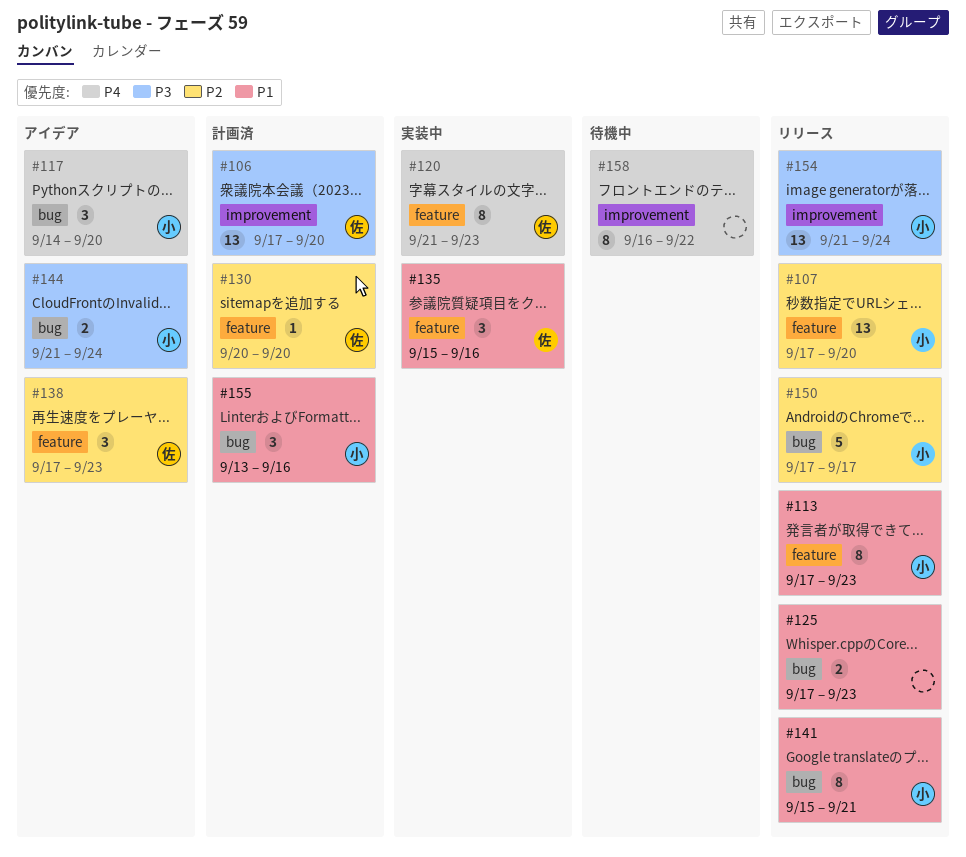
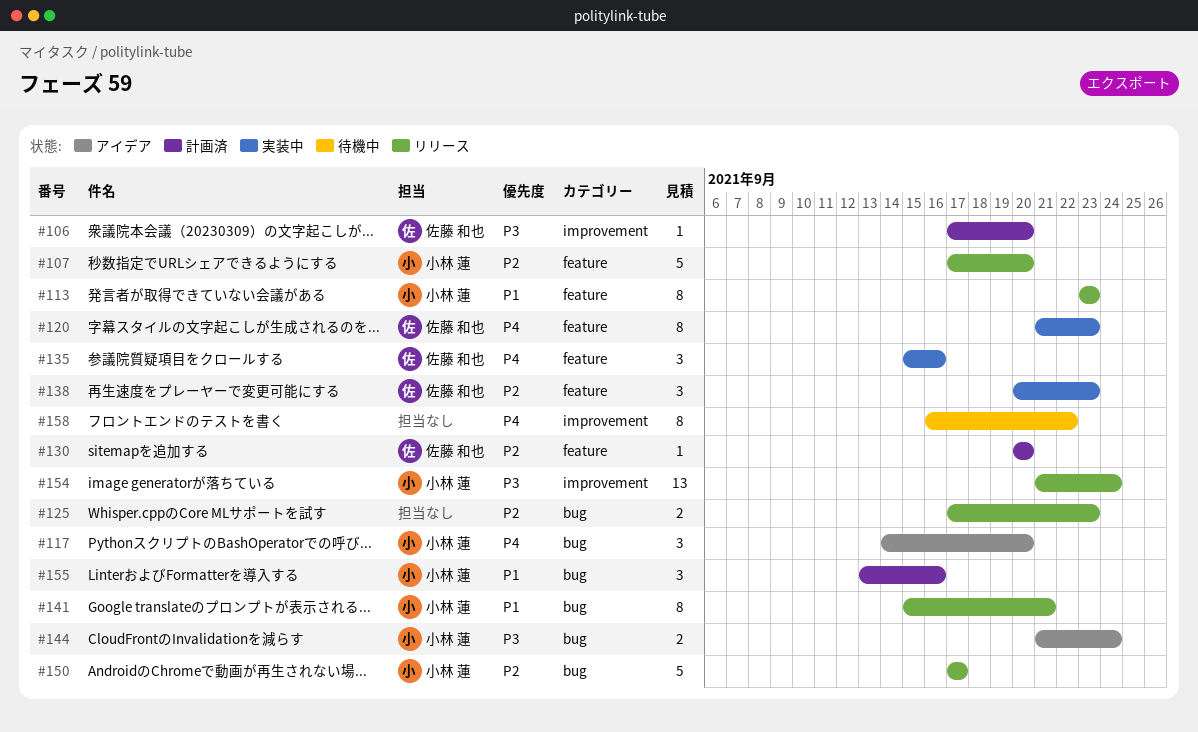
#106, estimate: 13 -> 1
#107, estimate: 13 -> 5
#113, start: Sep 17 -> Sep 23
#125, priority: P1 -> P2
#135, priority: P1 -> P4
#138, status: アイデア -> 実装中
#138, start: Sep 17 -> Sep 20

